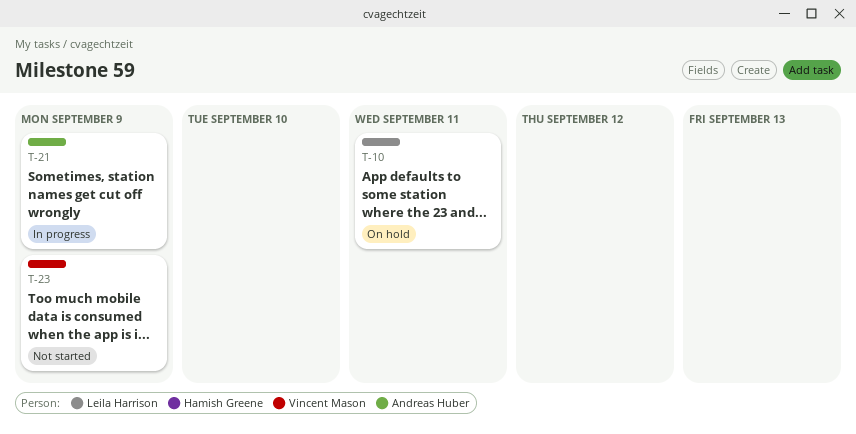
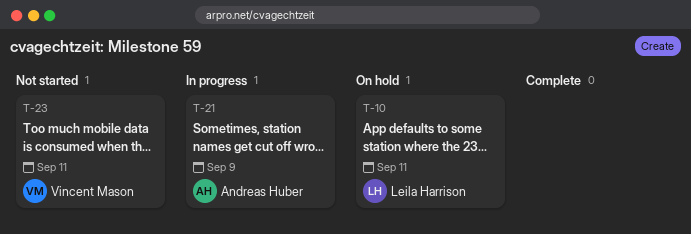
T-23, due: Sep 9 -> Sep 11

